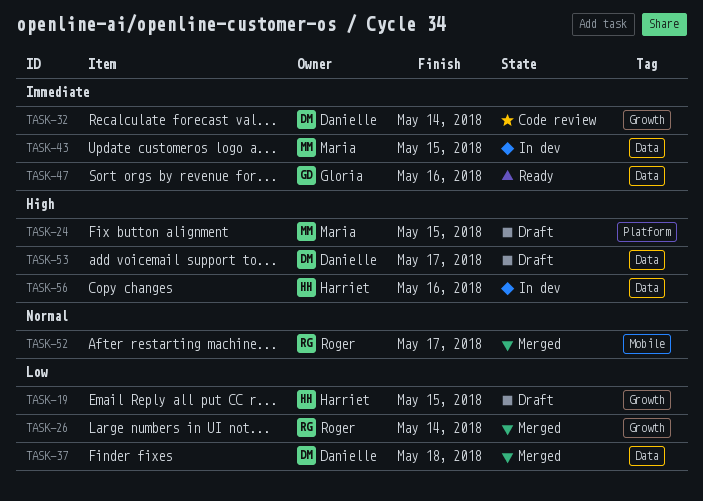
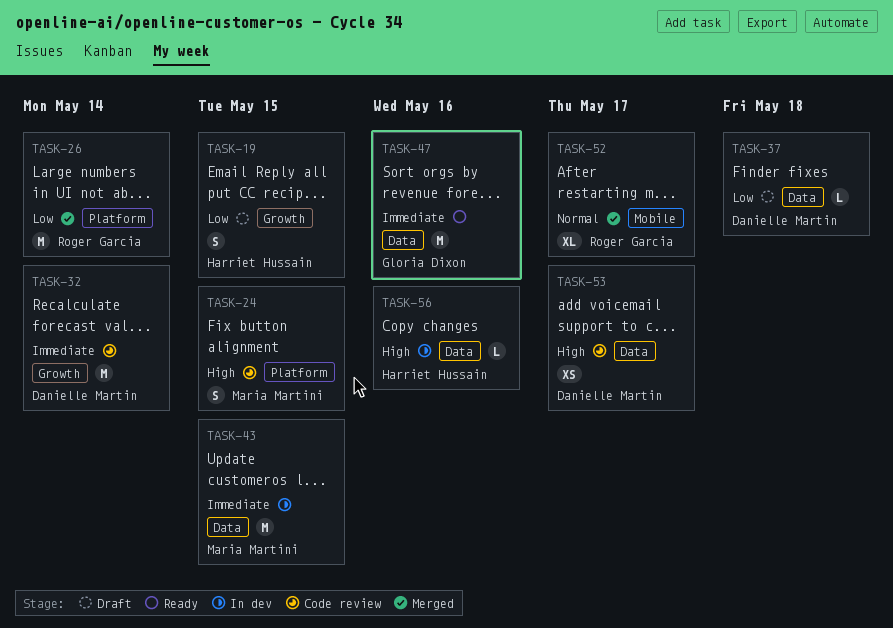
TASK-24, status: Draft -> Code review
TASK-26, label: Growth -> Platform
TASK-37, status: Merged -> Draft
TASK-53, status: Draft -> Code review

